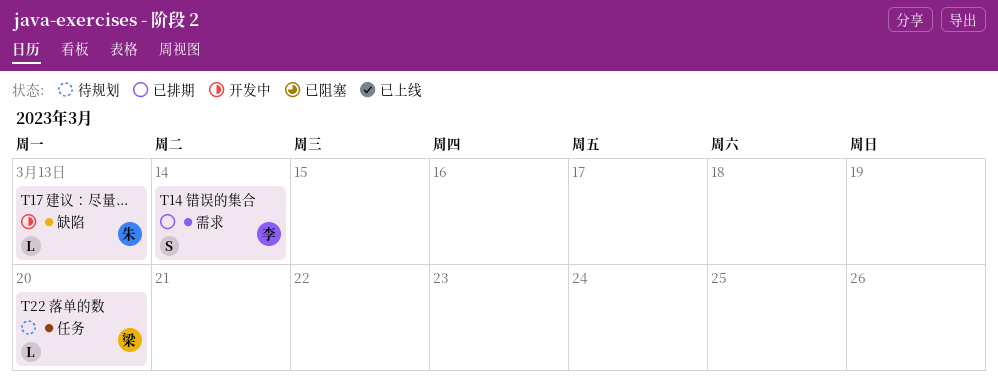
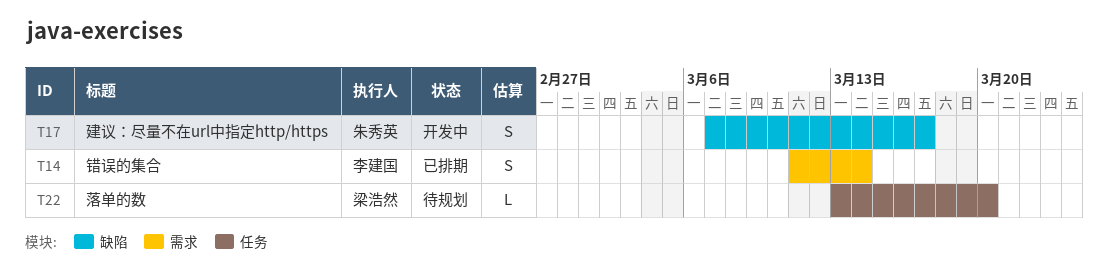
T17, estimate: L -> S
T17, due: Mar 13 -> Mar 17

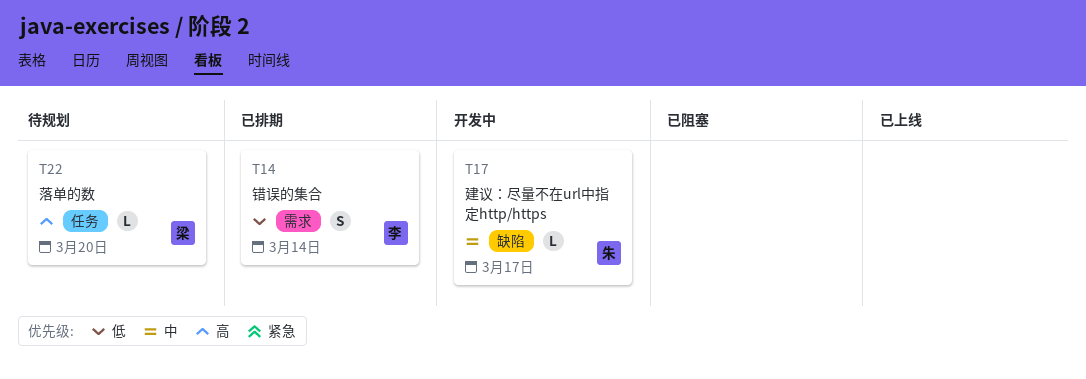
T17, estimate: S -> L

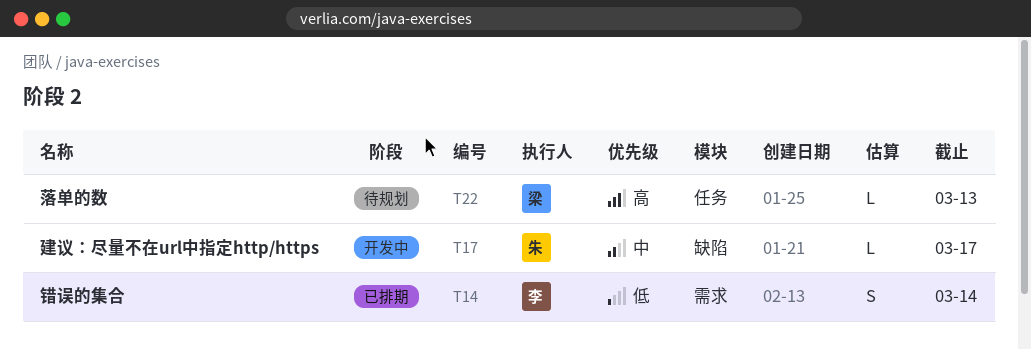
T22, due: Mar 20 -> Mar 13

